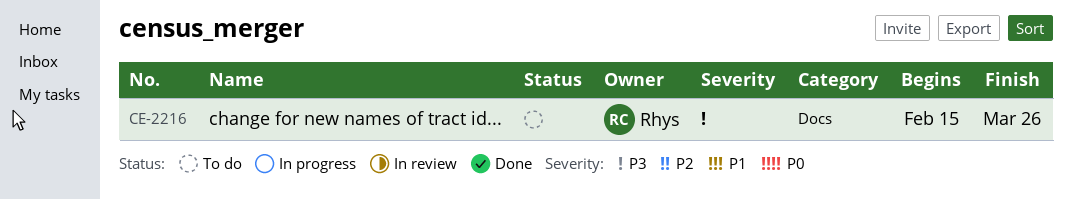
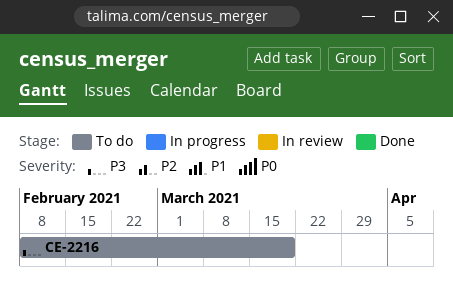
CE-2216, start: Feb 15 -> Feb 8
CE-2216, due: Mar 26 -> Mar 19

